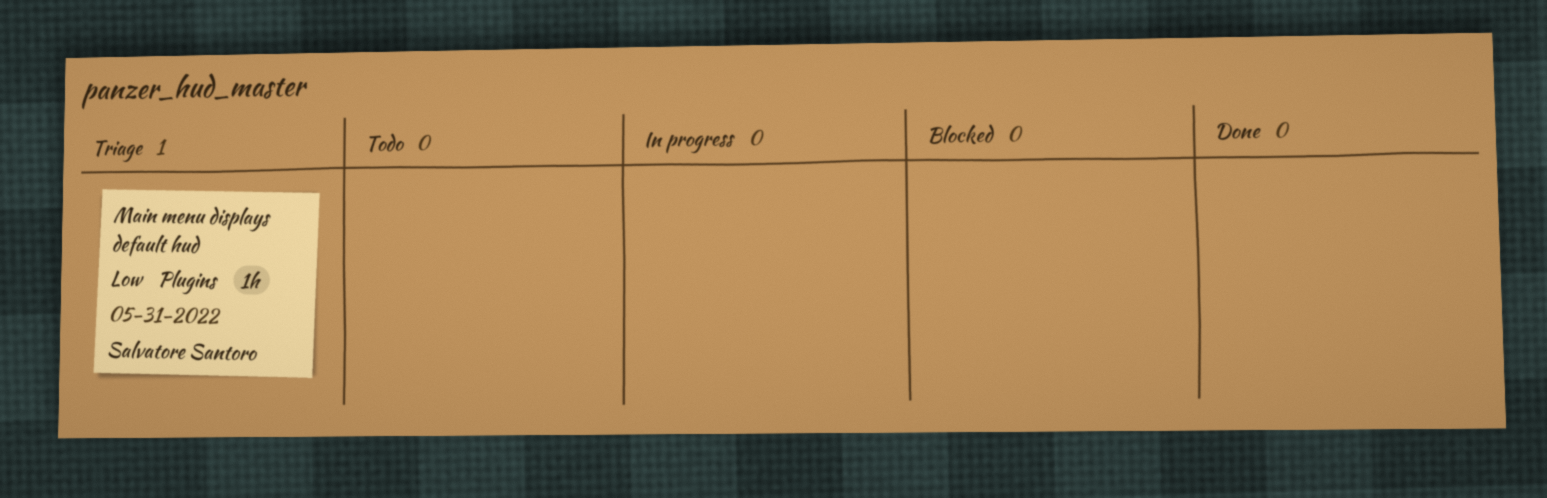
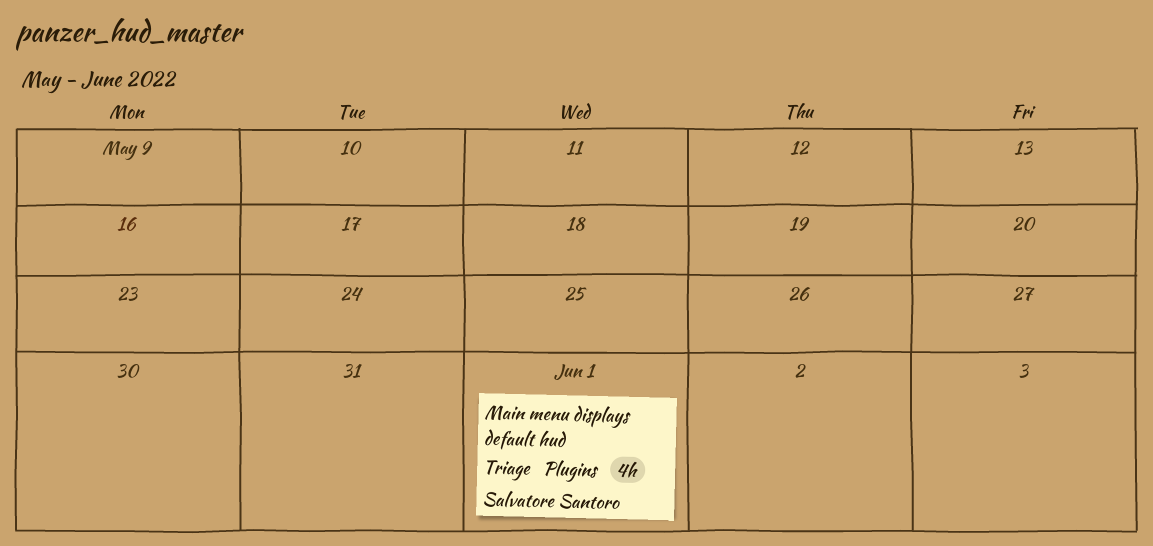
Main menu displays default hud, estimate: 1h -> 4h
Main menu displays default hud, due: May 31 -> Jun 1

